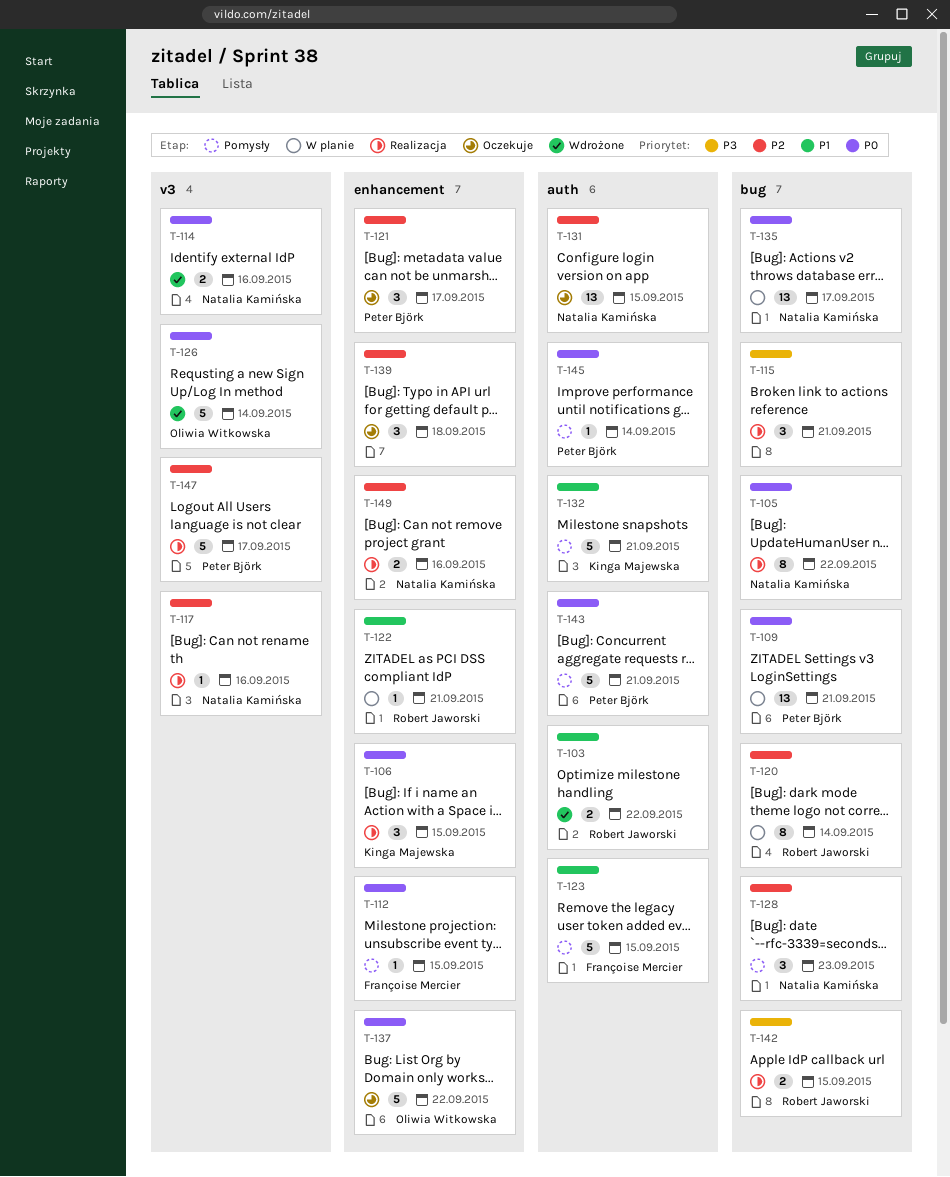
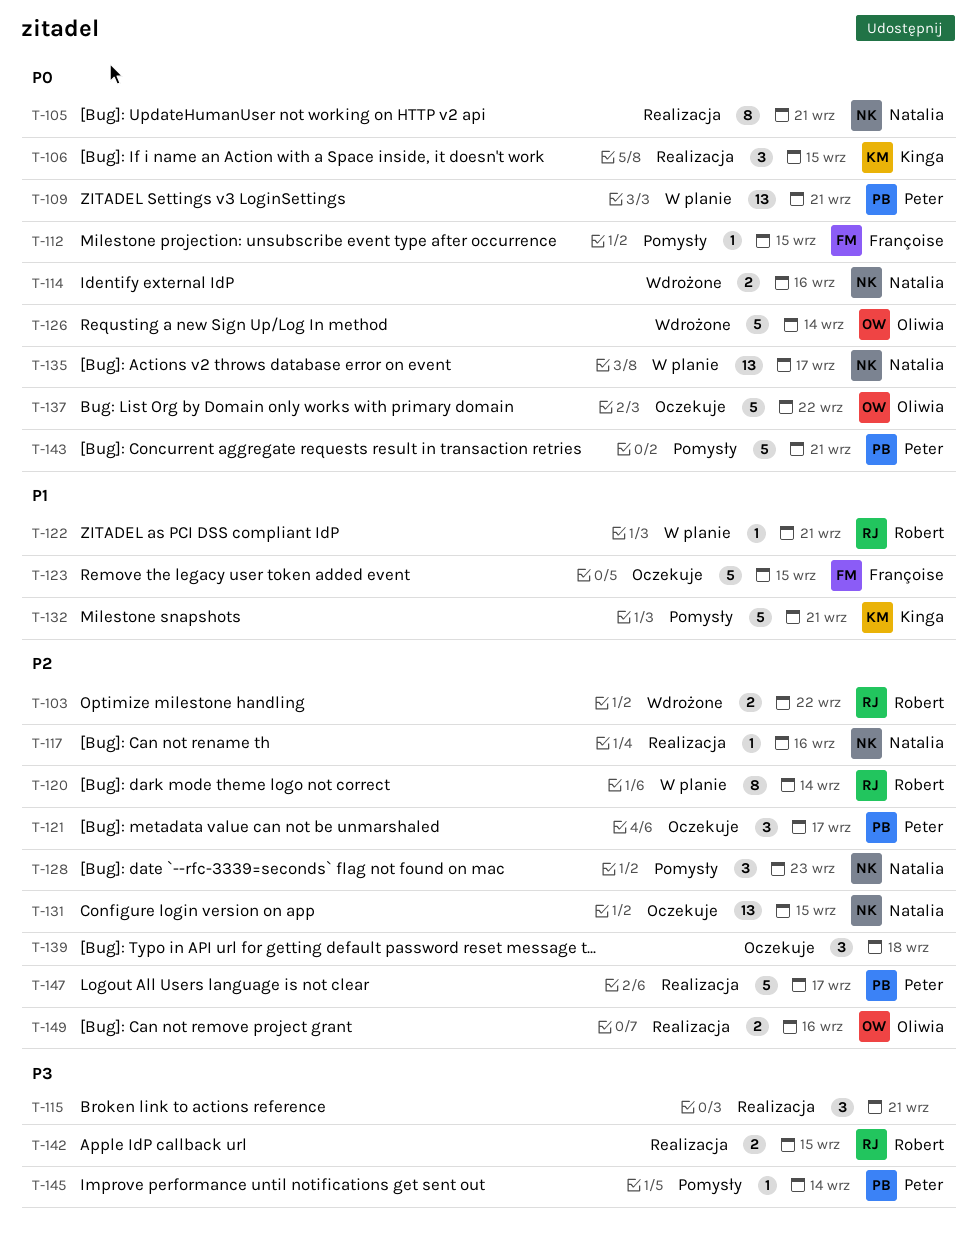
T-103, priority: P1 -> P2
T-105, due: Sep 22 -> Sep 21
T-123, status: Pomysły -> Oczekuje
T-145, priority: P0 -> P3
T-149, owner: Natalia Kamińska -> Oliwia Witkowska

